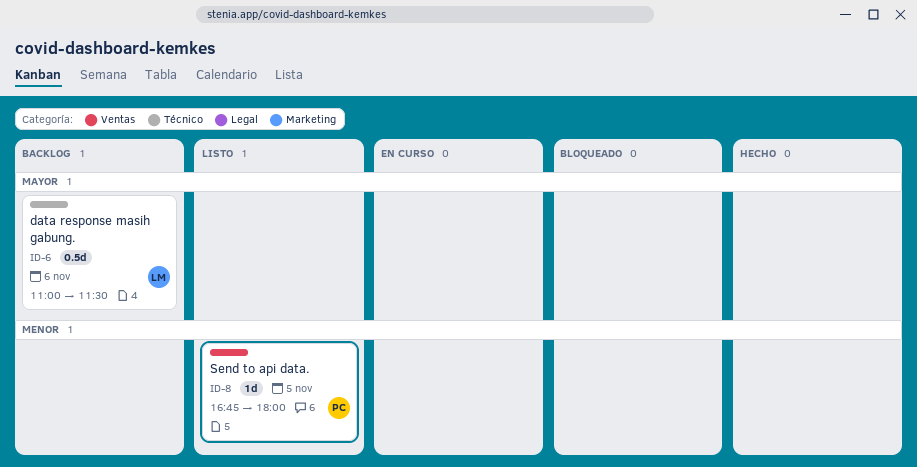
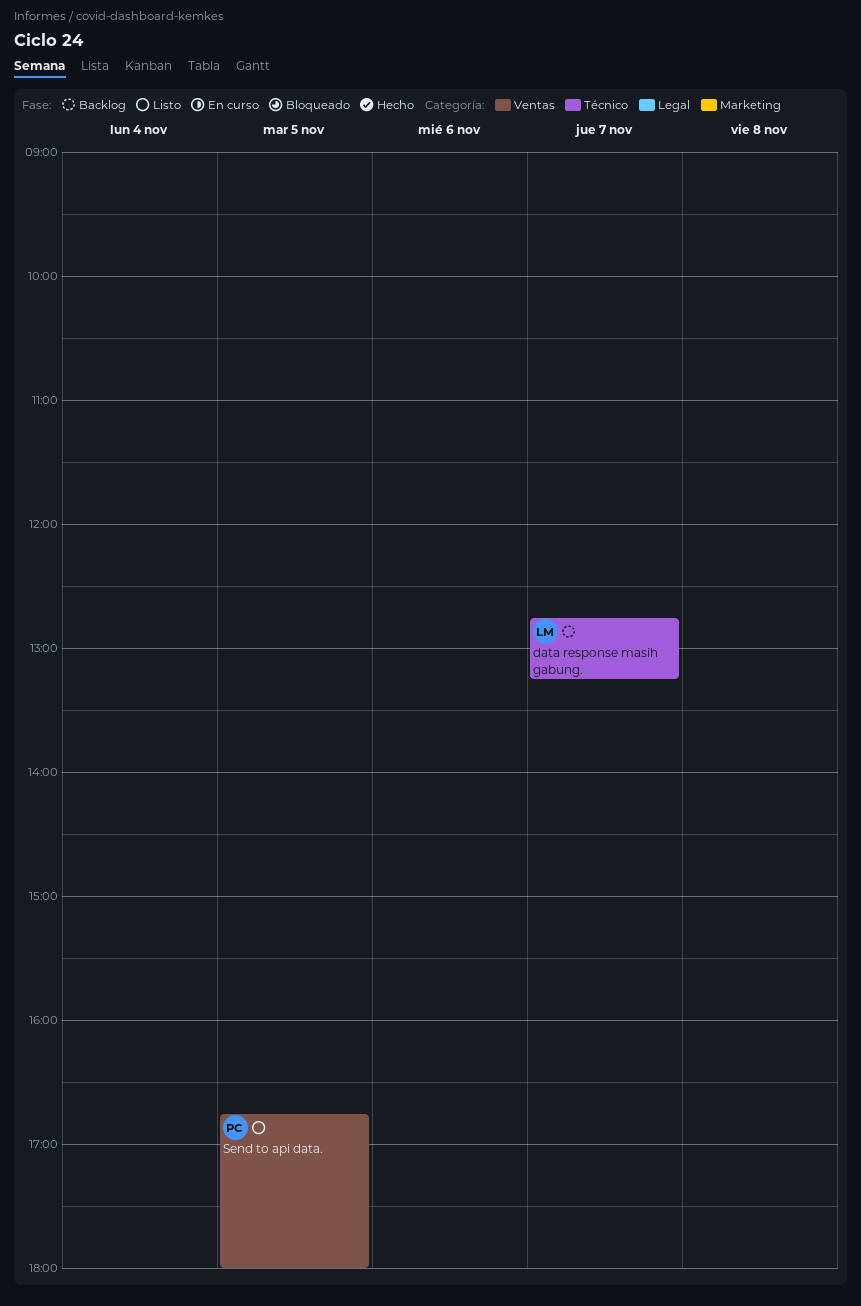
data response masih gabung., day: Nov 6 -> Nov 7
data response masih gabung., begins: 11:00 -> 12:45
data response masih gabung., ends: 11:30 -> 13:15

